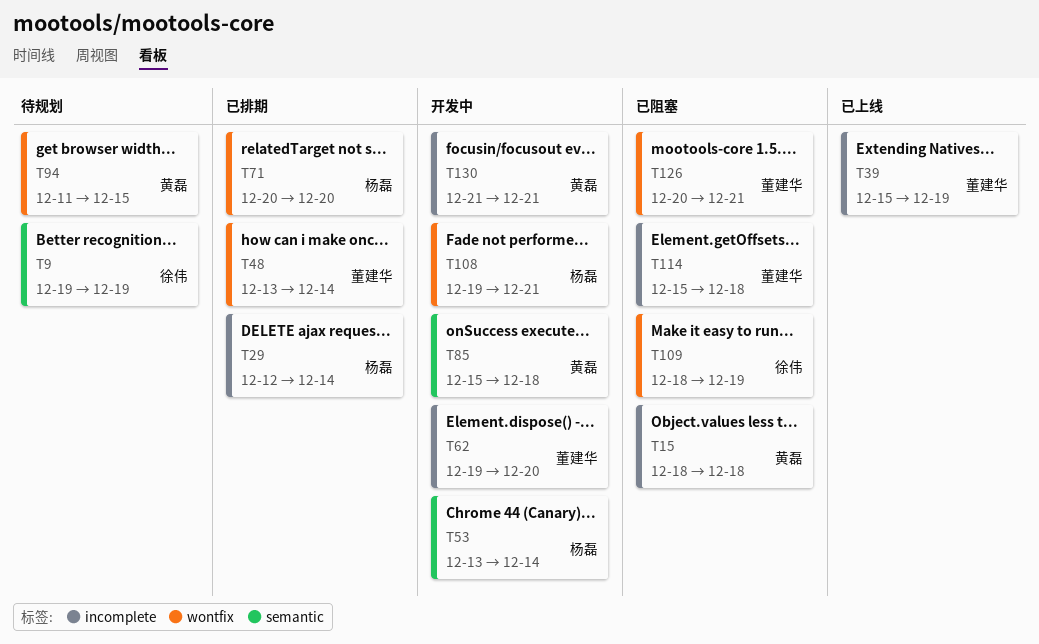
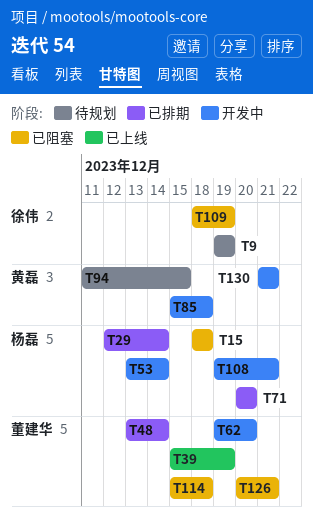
T15, owner: 黄磊 -> 杨磊

